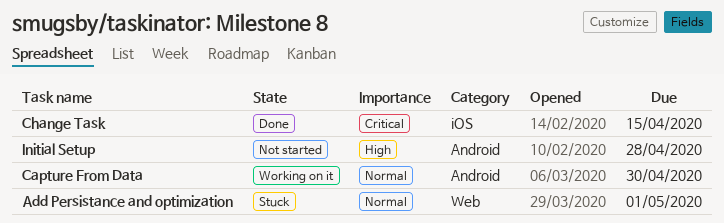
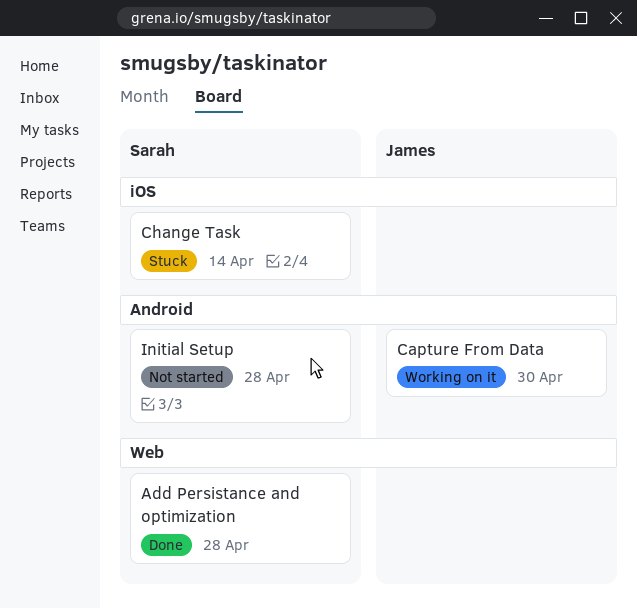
Add Persistance and optimization, status: Stuck -> Done
Add Persistance and optimization, due: May 1 -> Apr 28
Change Task, status: Done -> Stuck
Change Task, due: Apr 15 -> Apr 14

